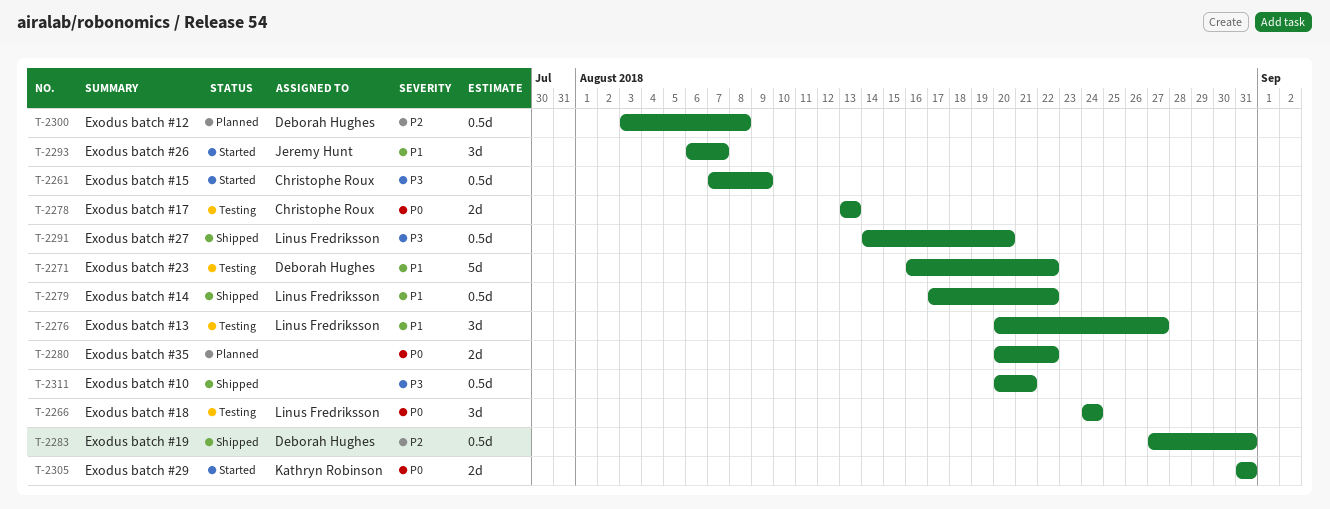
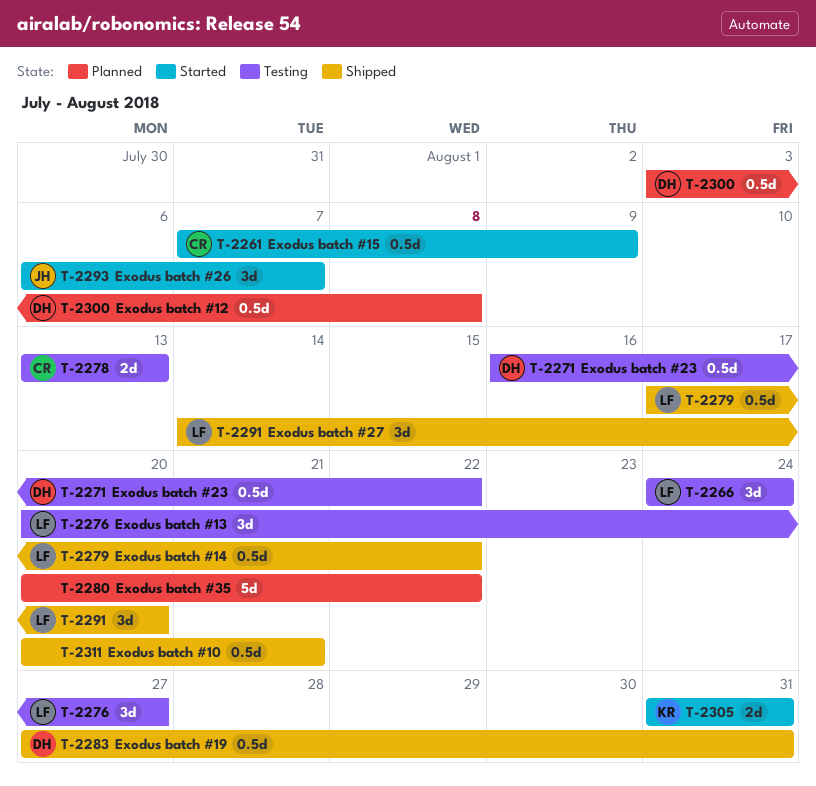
T-2271, estimate: 5d -> 0.5d
T-2280, estimate: 2d -> 5d
T-2291, estimate: 0.5d -> 3d

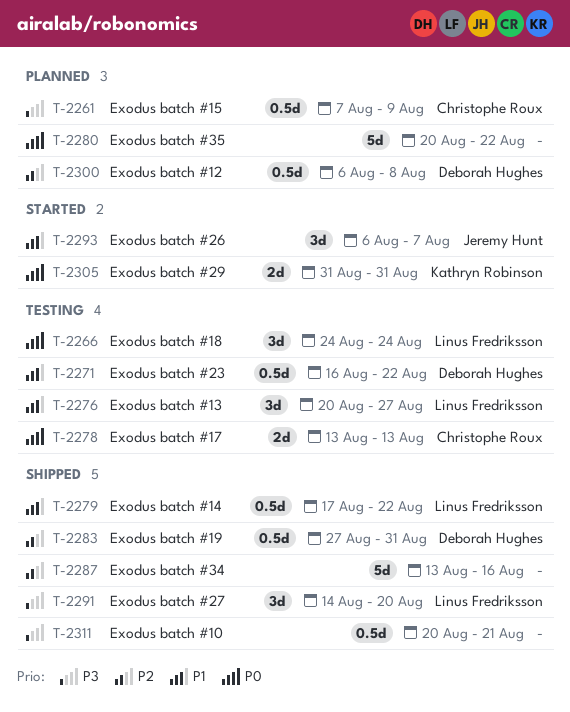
T-2261, status: Started -> Planned
T-2287: none -> present
T-2300, start: Aug 3 -> Aug 6

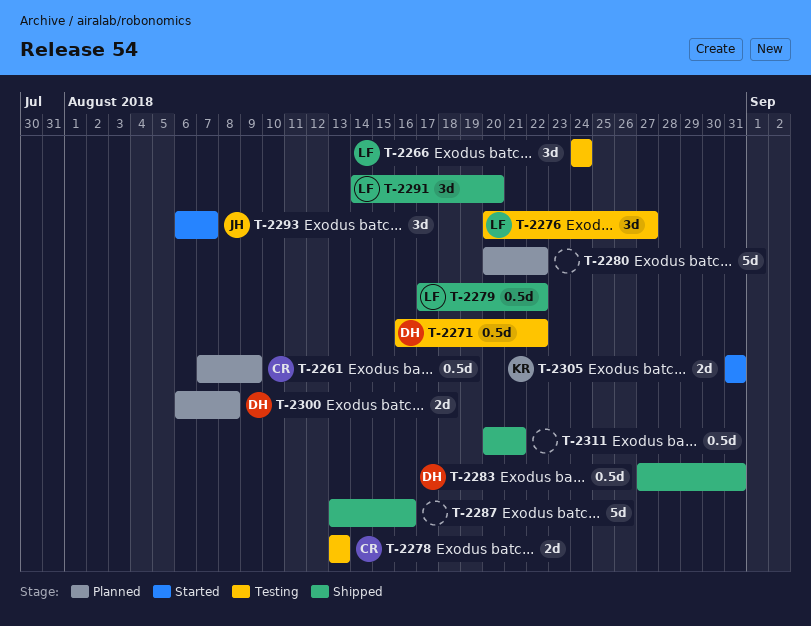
T-2300, estimate: 0.5d -> 2d

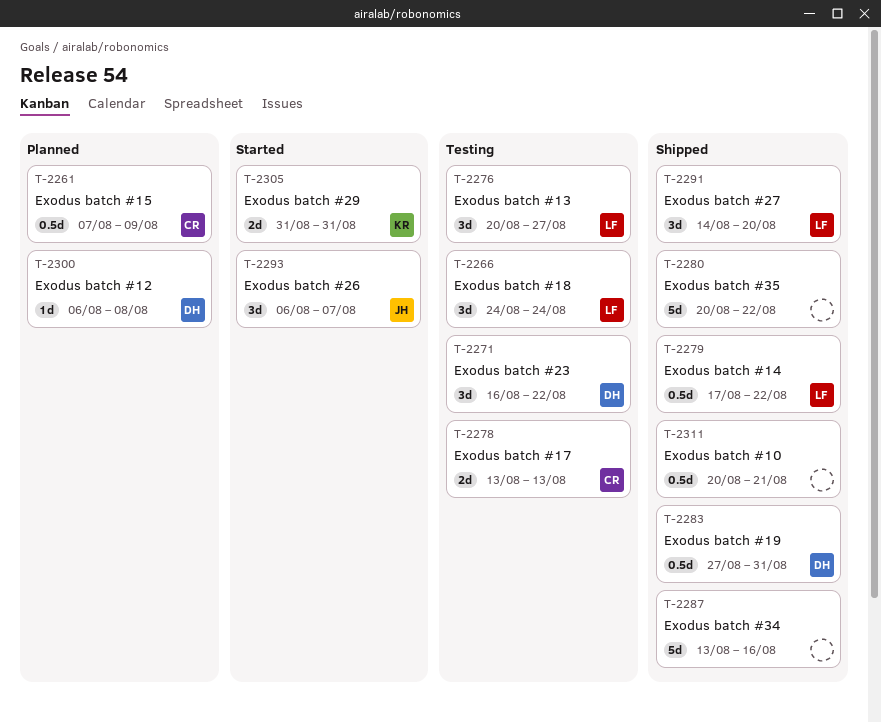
T-2271, estimate: 0.5d -> 3d
T-2280, status: Planned -> Shipped
T-2300, estimate: 2d -> 1d

